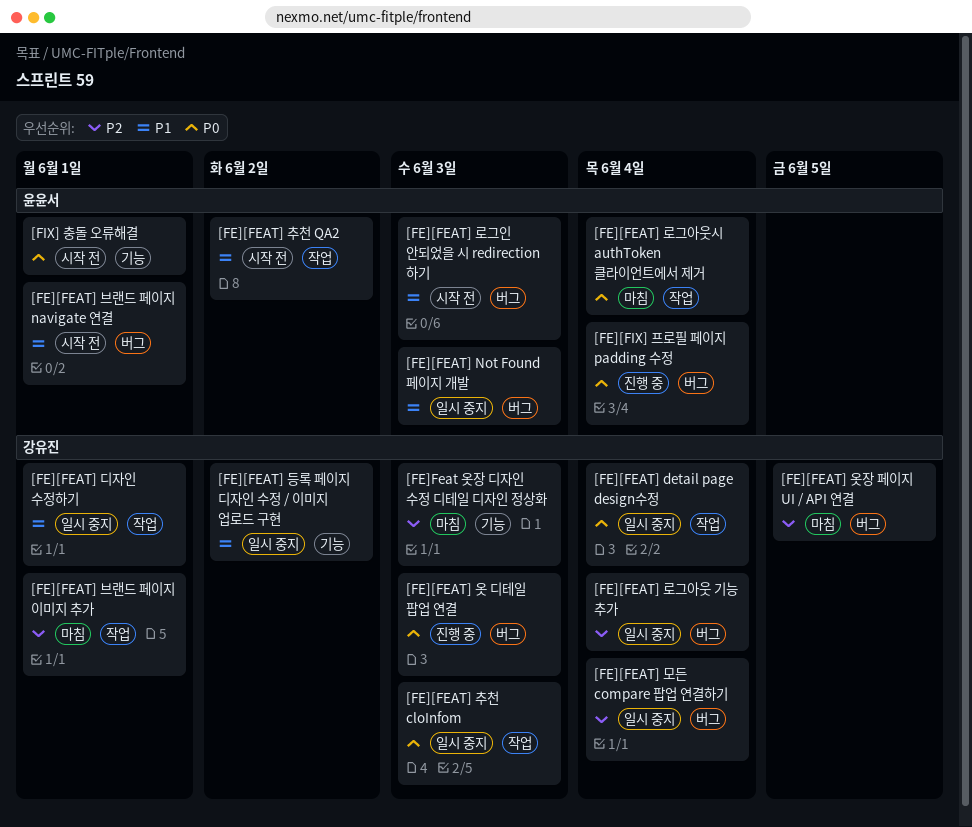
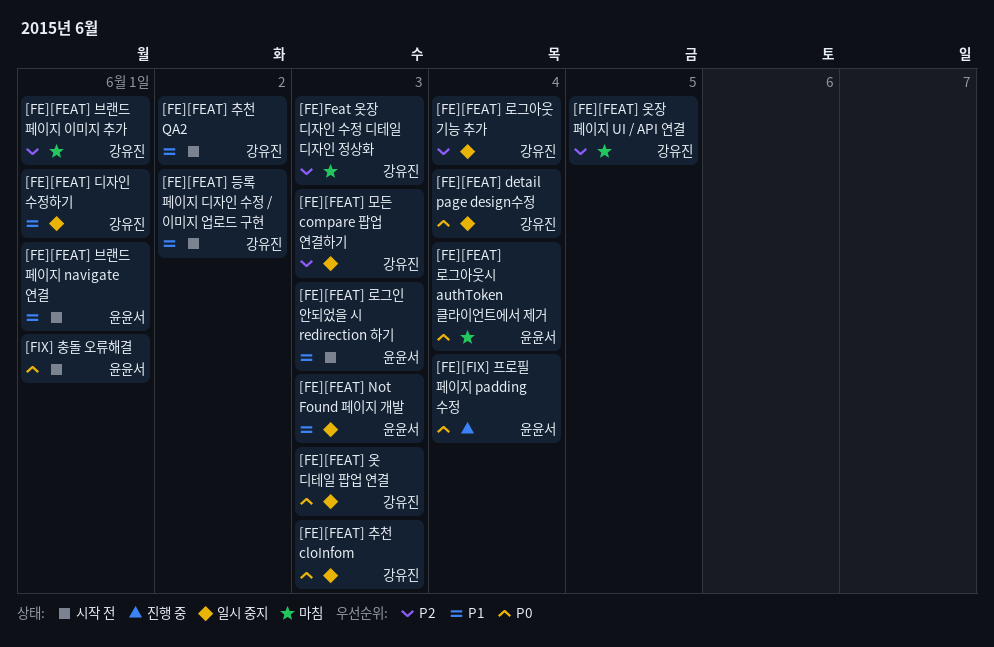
[FE][FEAT] 등록 페이지 디자인 수정 / 이미지 업로드 구현, status: 일시 중지 -> 시작 전
[FE][FEAT] 모든 compare 팝업 연결하기, due: Jun 4 -> Jun 3
[FE][FEAT] 옷 디테일 팝업 연결, status: 진행 중 -> 일시 중지
[FE][FEAT] 추천 QA2, owner: 윤윤서 -> 강유진

